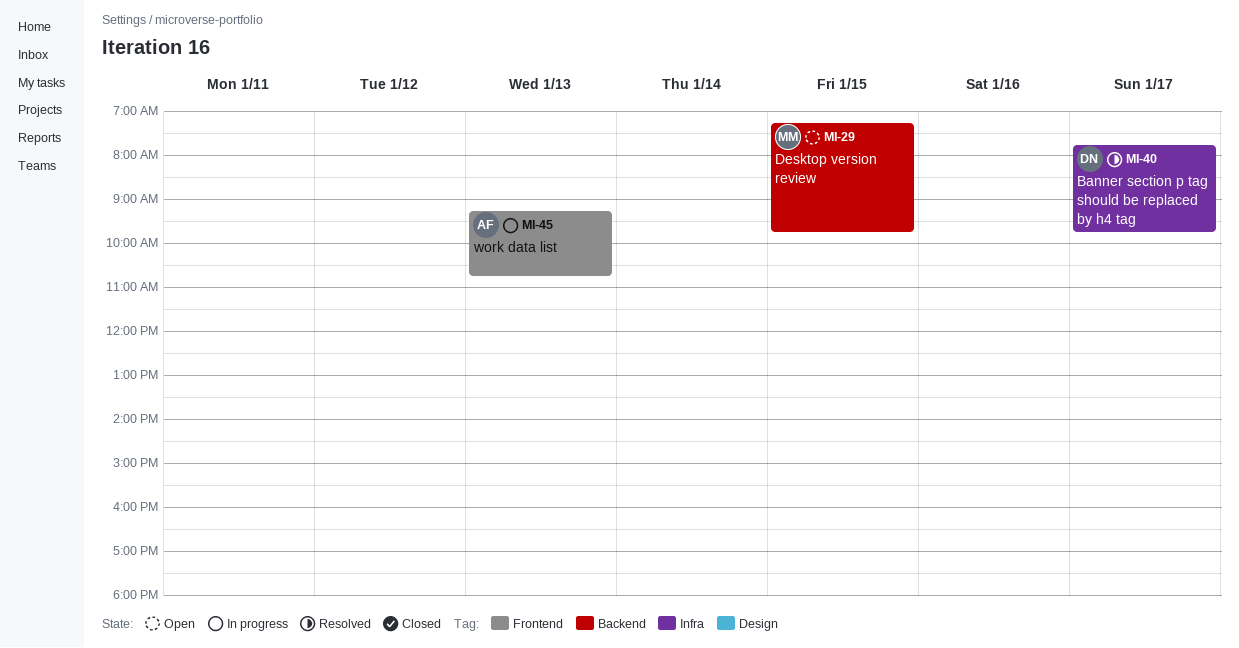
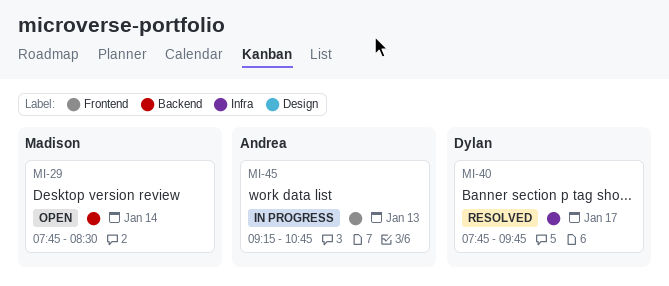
MI-29, day: Jan 15 -> Jan 14
MI-29, begins: 07:15 -> 07:45
MI-29, ends: 09:45 -> 08:30

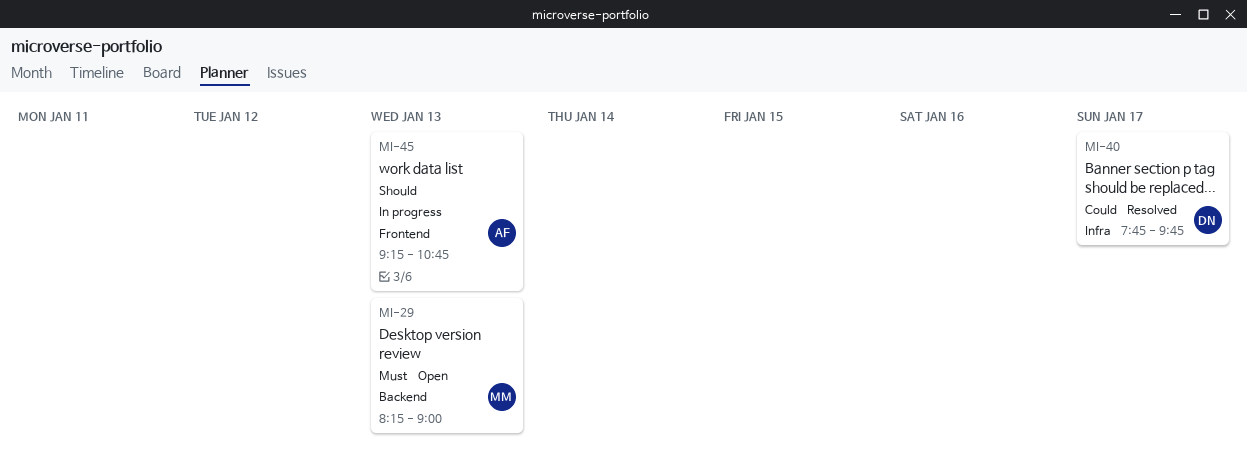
MI-29, day: Jan 14 -> Jan 13
MI-29, begins: 07:45 -> 08:15
MI-29, ends: 08:30 -> 09:00

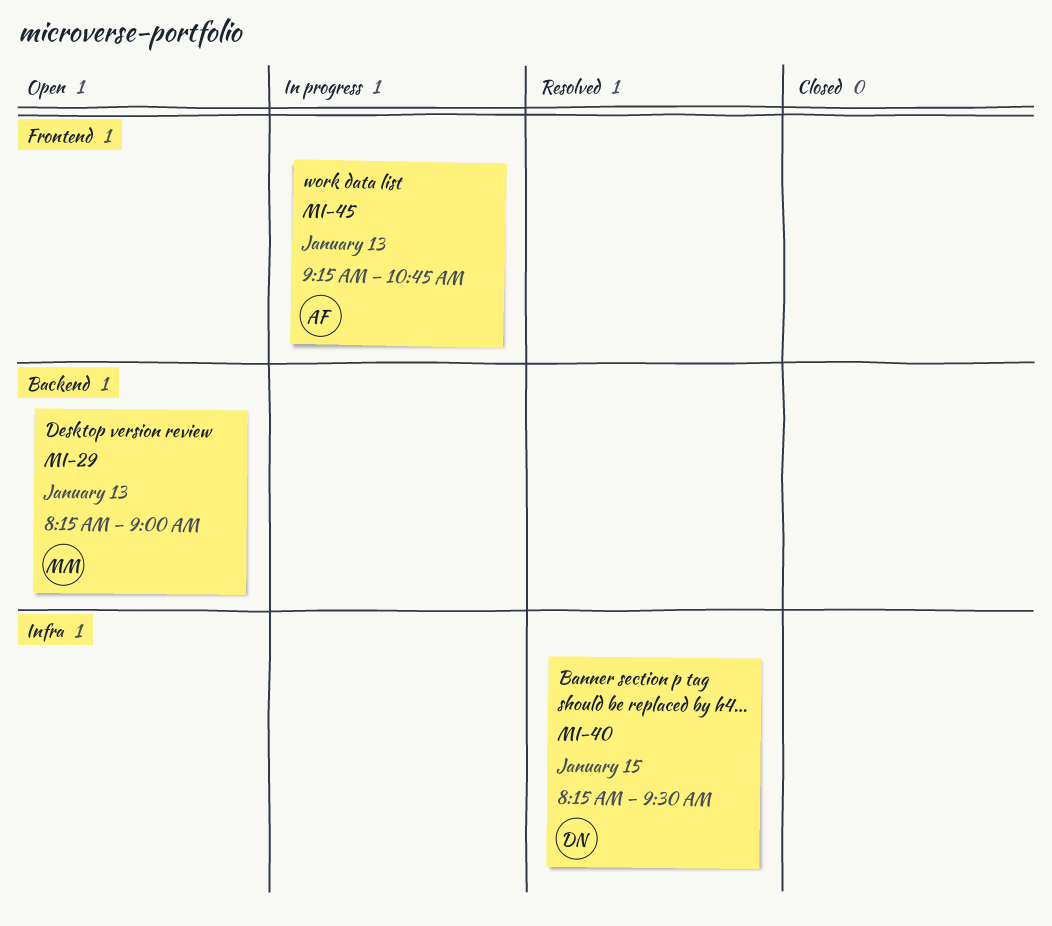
MI-40, day: Jan 17 -> Jan 15
MI-40, begins: 07:45 -> 08:15
MI-40, ends: 09:45 -> 09:30

